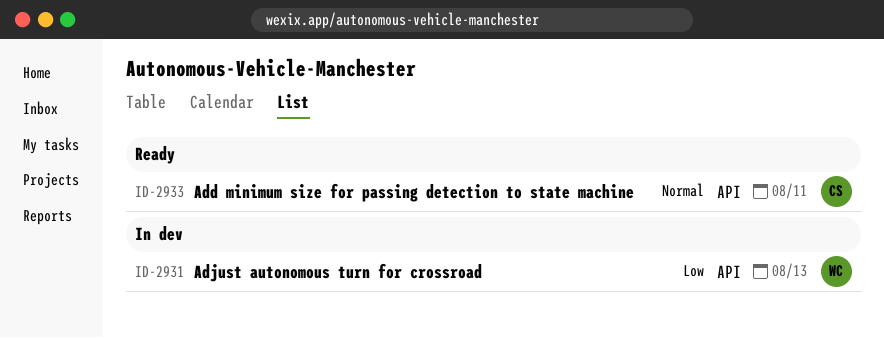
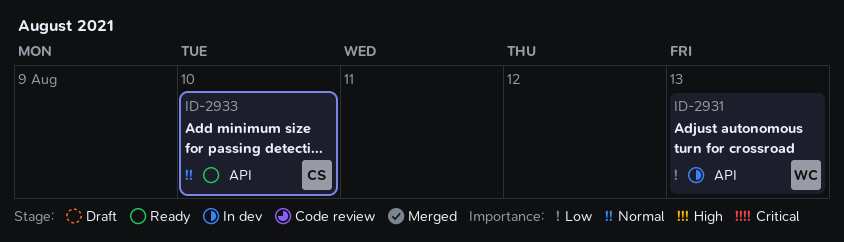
ID-2933, due: Aug 11 -> Aug 10

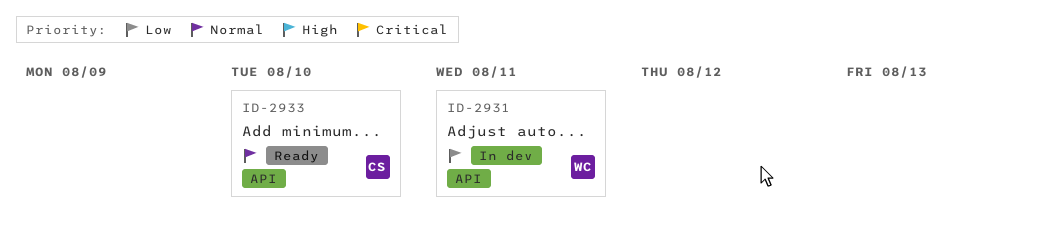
ID-2931, due: Aug 13 -> Aug 11

